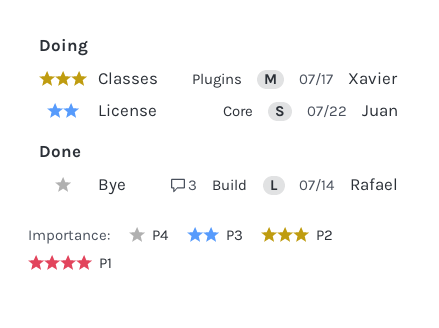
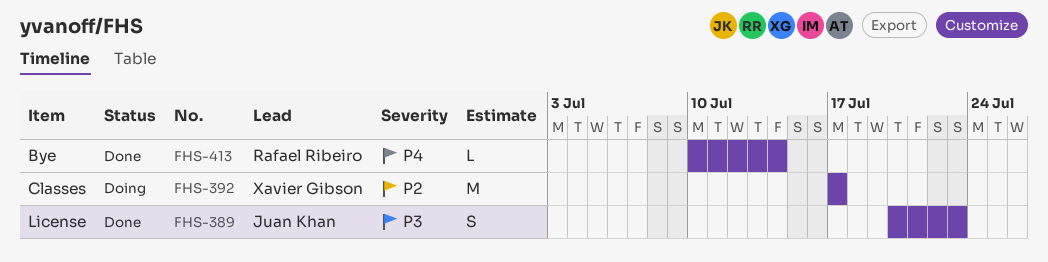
License, status: Doing -> Done
License, due: Jul 22 -> Jul 23

